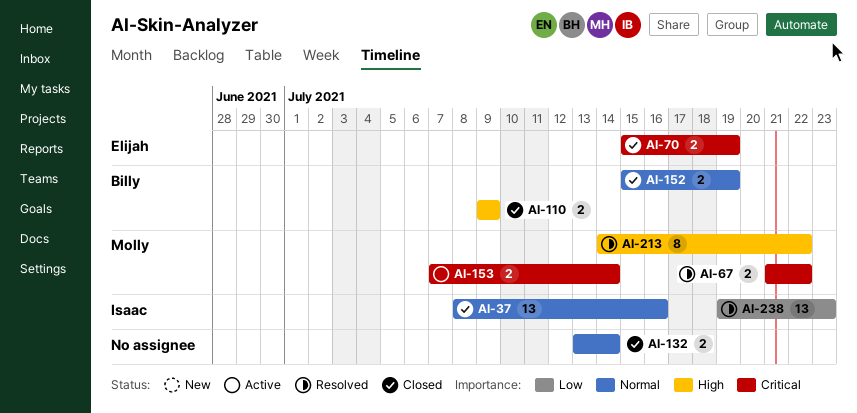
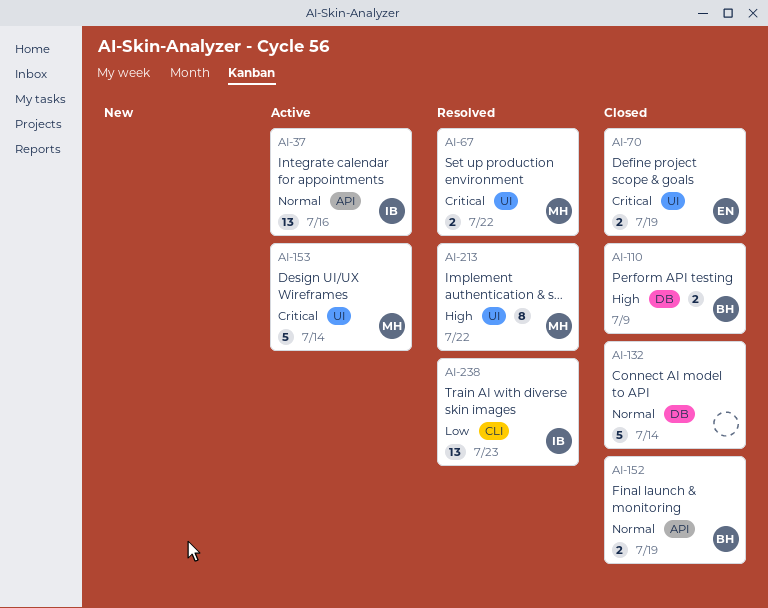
AI-37, status: Closed -> Active
AI-132, estimate: 2 -> 5
AI-153, estimate: 2 -> 5

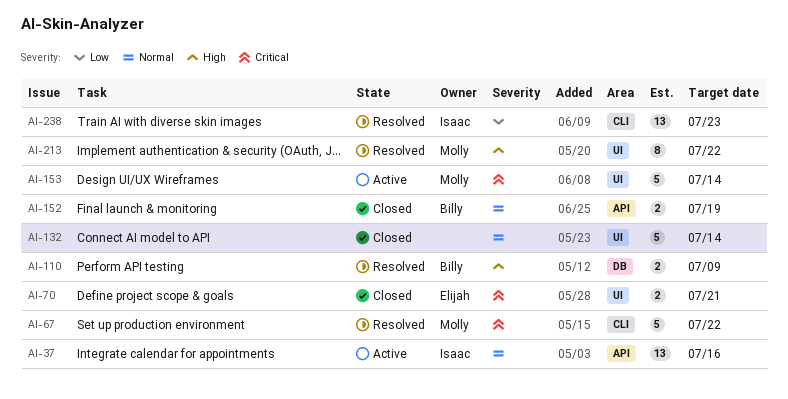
AI-67, label: UI -> CLI
AI-67, estimate: 2 -> 5
AI-70, due: Jul 19 -> Jul 21
AI-110, status: Closed -> Resolved
AI-132, label: DB -> UI

